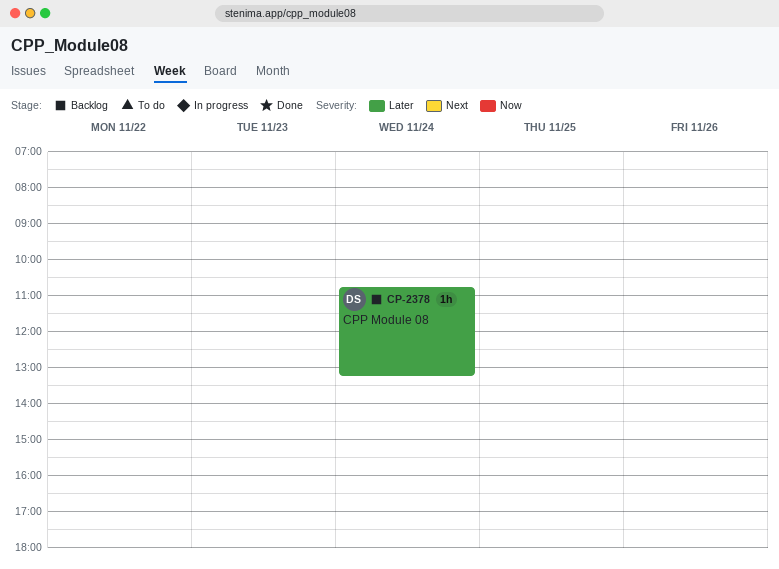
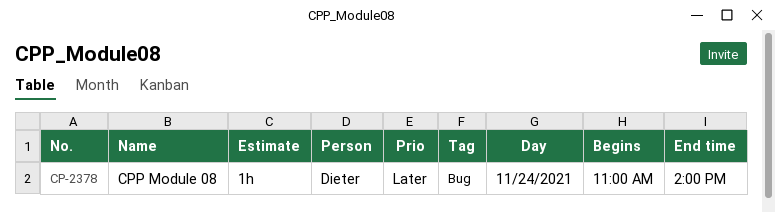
CP-2378, begins: 10:45 -> 11:00
CP-2378, ends: 13:15 -> 14:00

